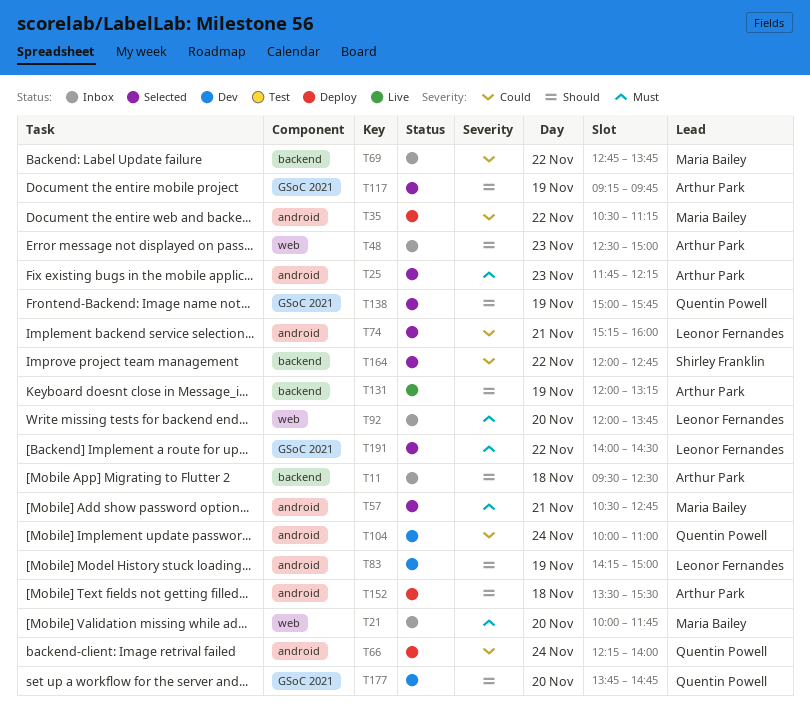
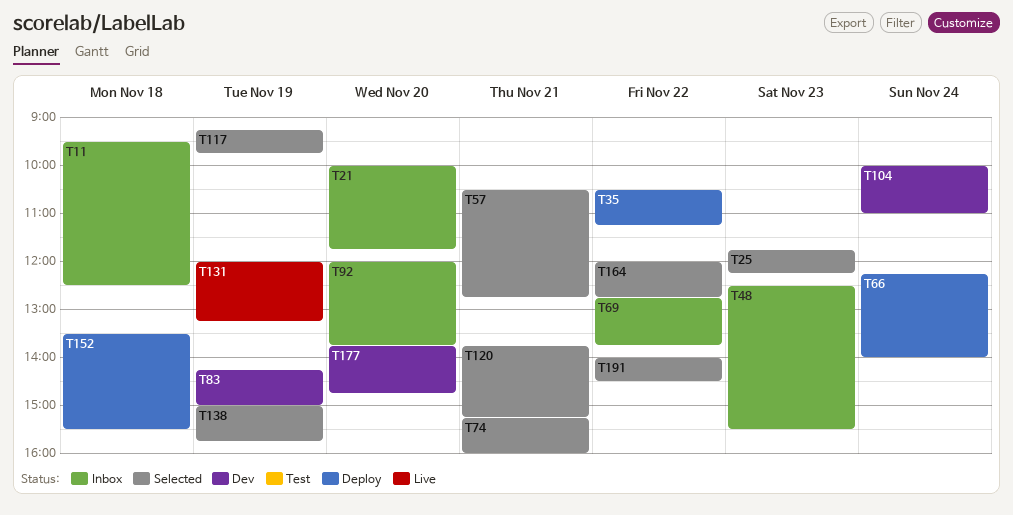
T48, ends: 15:00 -> 15:30
T120: none -> present

